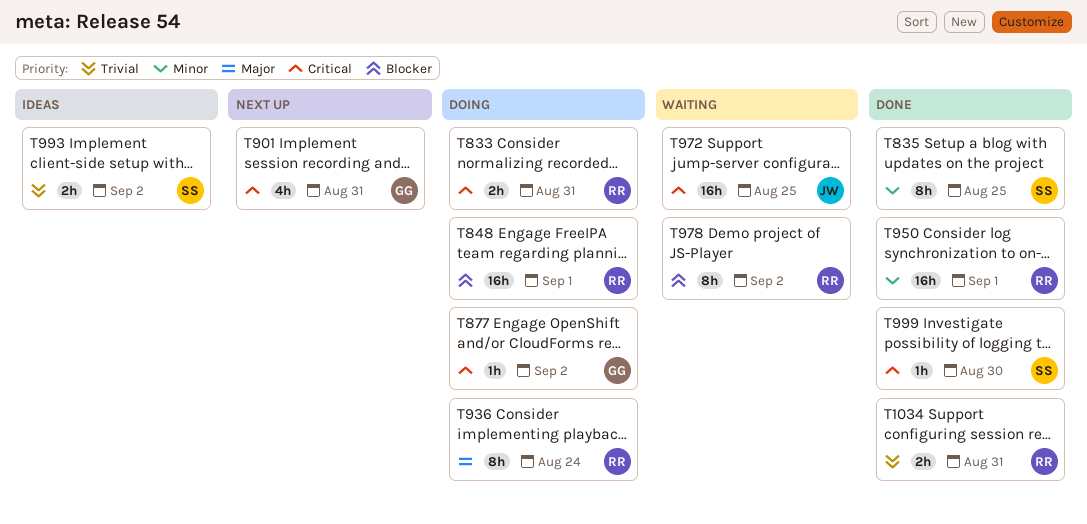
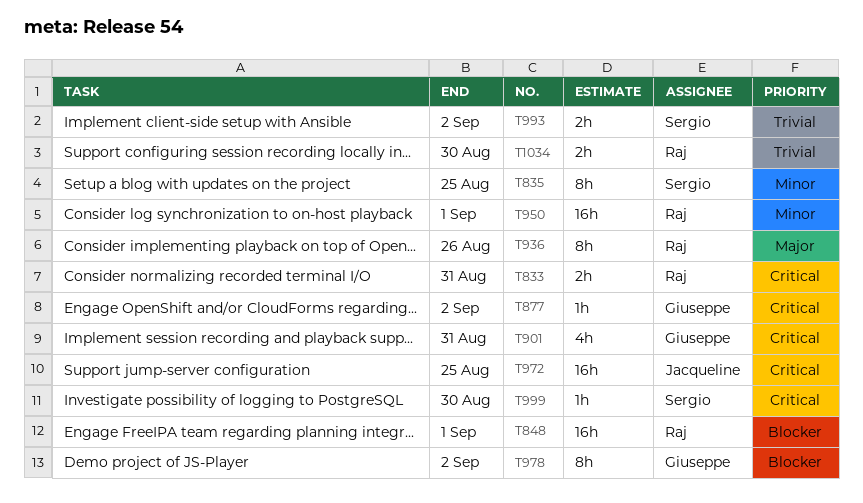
T936, due: Aug 24 -> Aug 26
T978, owner: Raj -> Giuseppe
T1034, due: Aug 31 -> Aug 30

